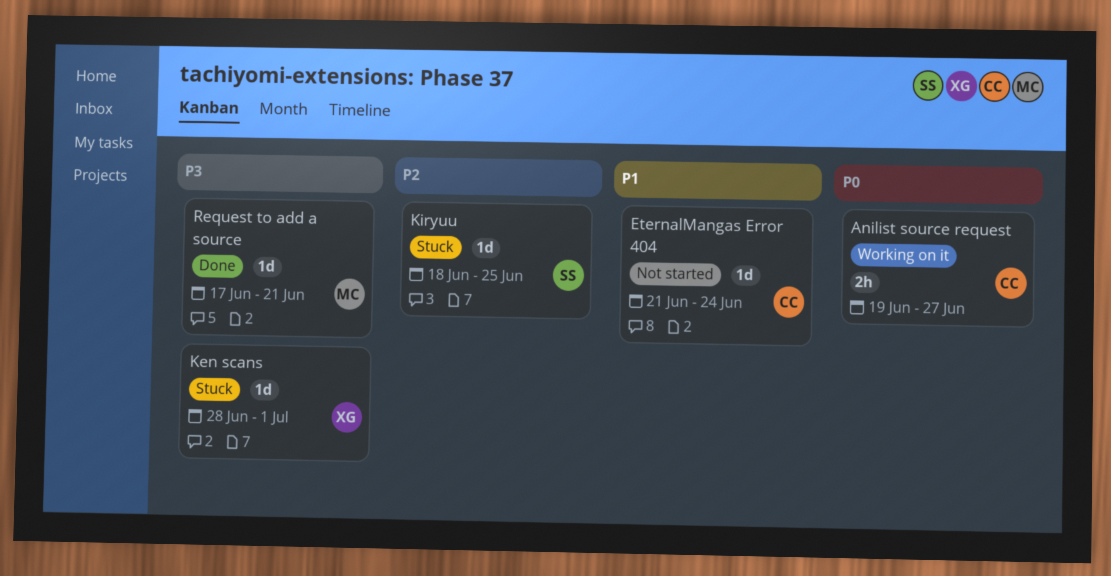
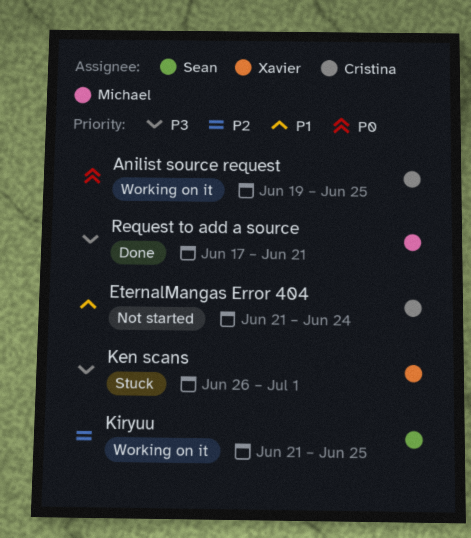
Anilist source request, due: Jun 27 -> Jun 25
Ken scans, start: Jun 28 -> Jun 26
Kiryuu, status: Stuck -> Working on it
Kiryuu, start: Jun 18 -> Jun 21

